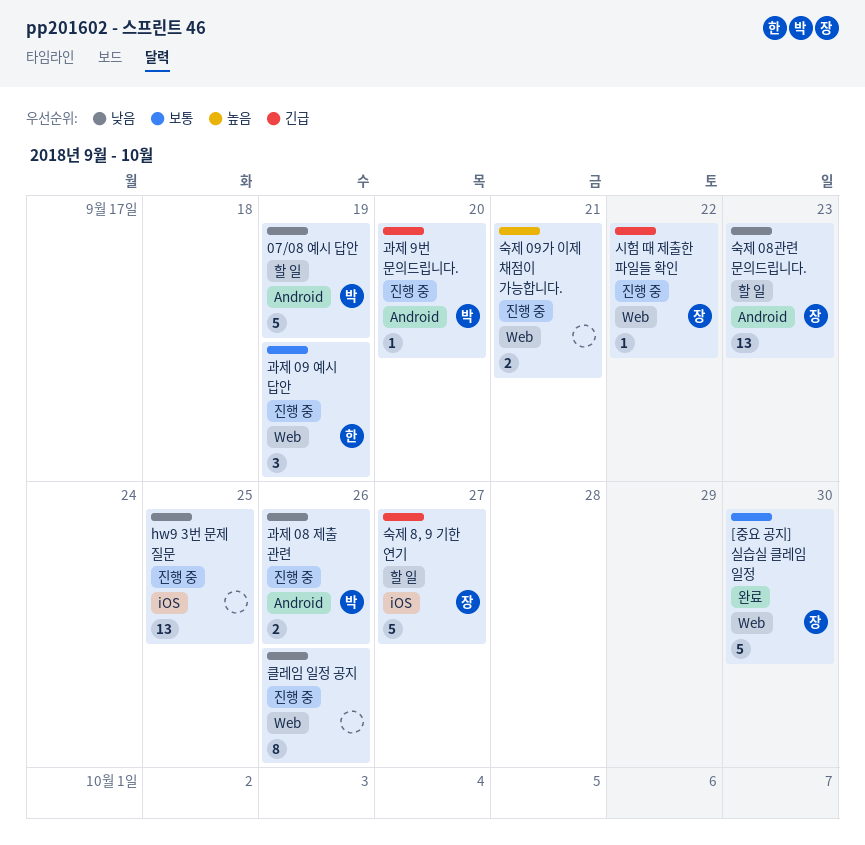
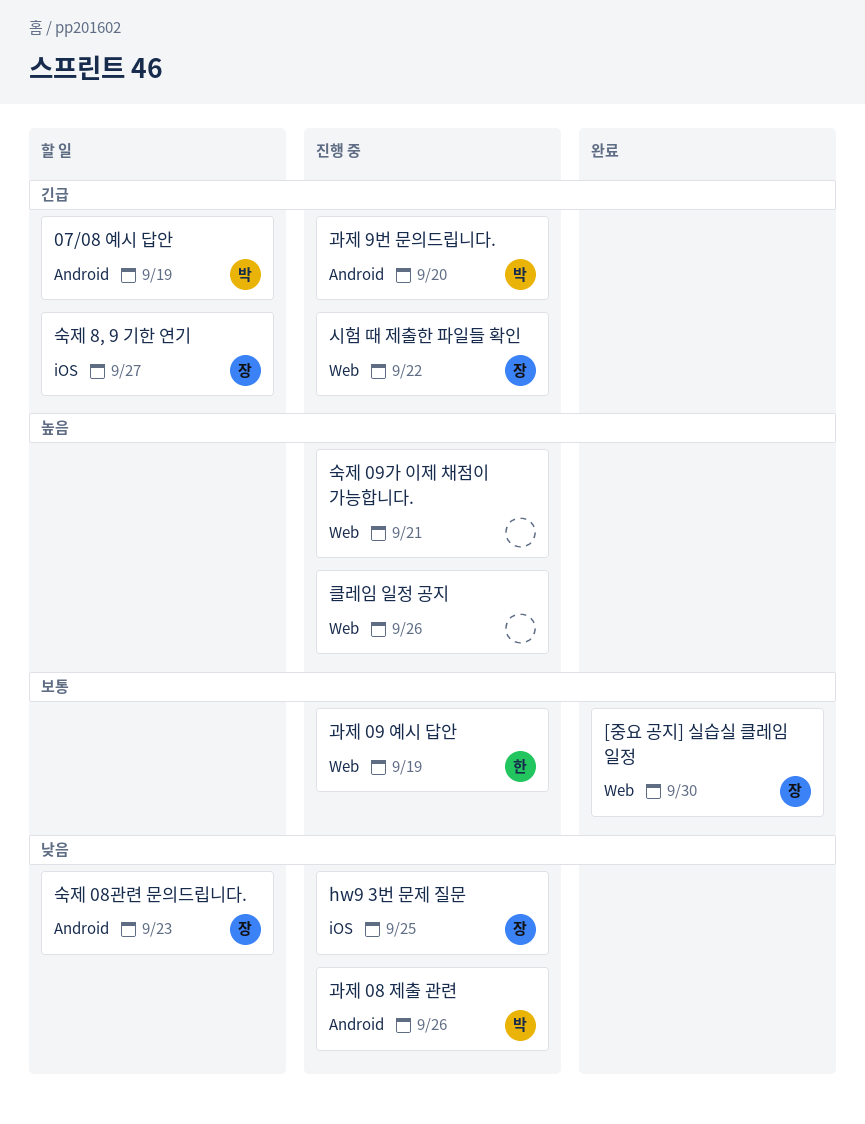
07/08 예시 답안, priority: 낮음 -> 긴급
hw9 3번 문제 질문, owner: none -> 장
클레임 일정 공지, priority: 낮음 -> 높음

